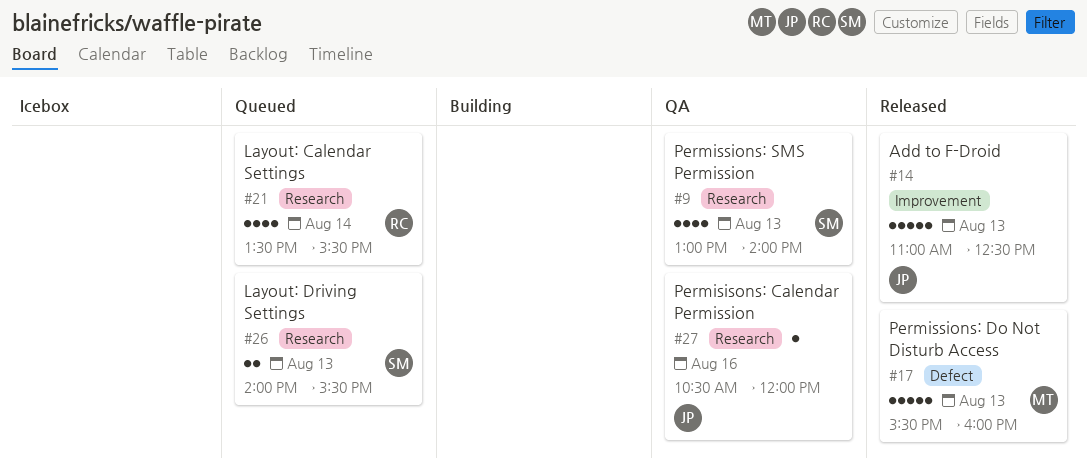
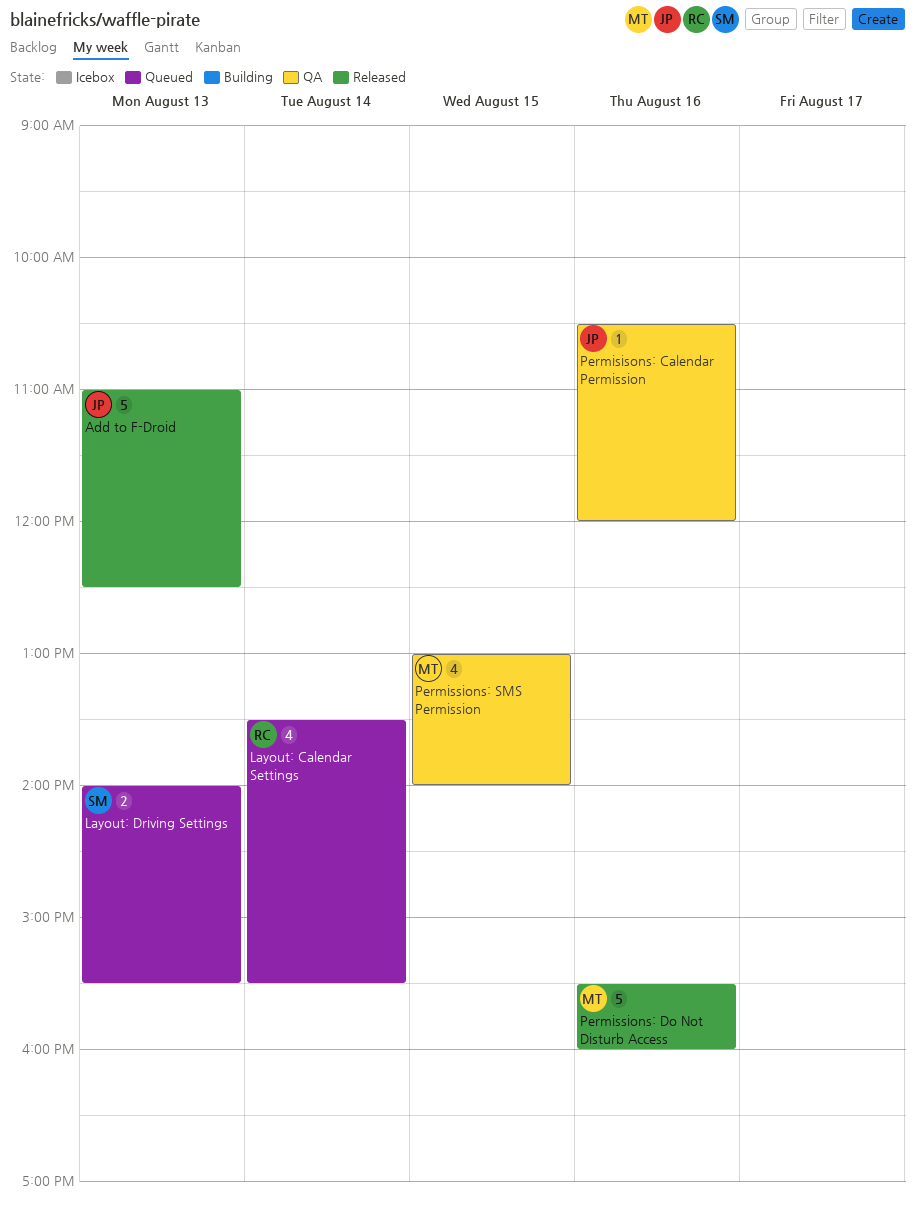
Permissions: Do Not Disturb Access, day: Aug 13 -> Aug 16
Permissions: SMS Permission, owner: SM -> MT
Permissions: SMS Permission, day: Aug 13 -> Aug 15

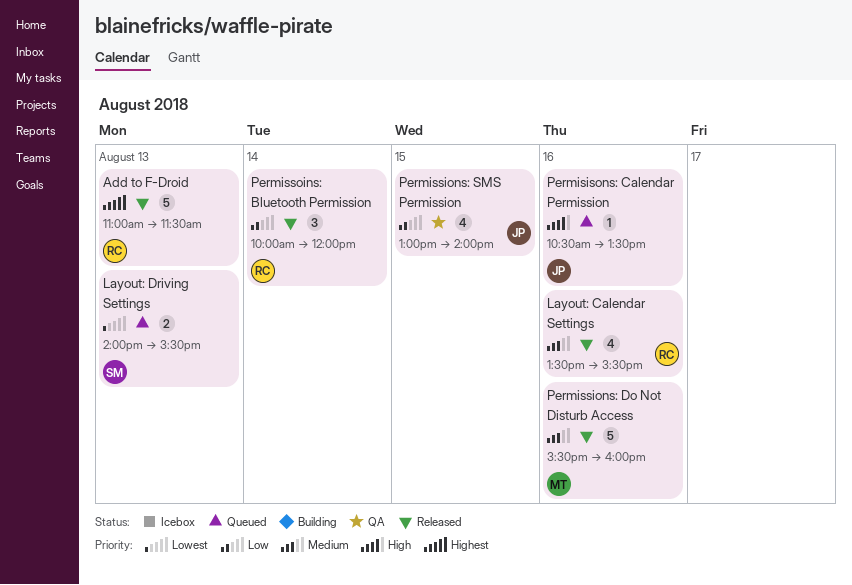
Add to F-Droid, owner: JP -> RC
Add to F-Droid, ends: 12:30 -> 11:30
Layout: Calendar Settings, status: Queued -> Released
Layout: Calendar Settings, day: Aug 14 -> Aug 16
Permisisons: Calendar Permission, status: QA -> Queued
Permisisons: Calendar Permission, ends: 12:00 -> 13:30
Permissions: SMS Permission, owner: MT -> JP
Permissoins: Bluetooth Permission: none -> present

